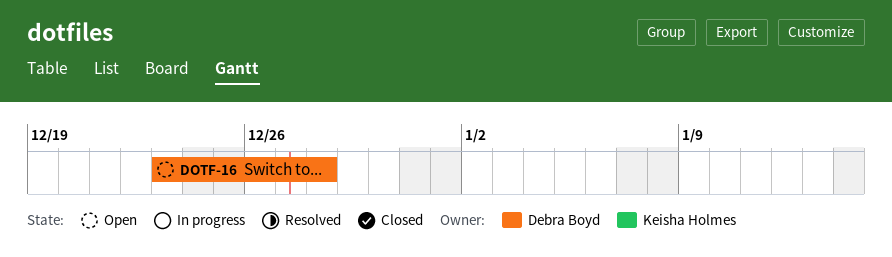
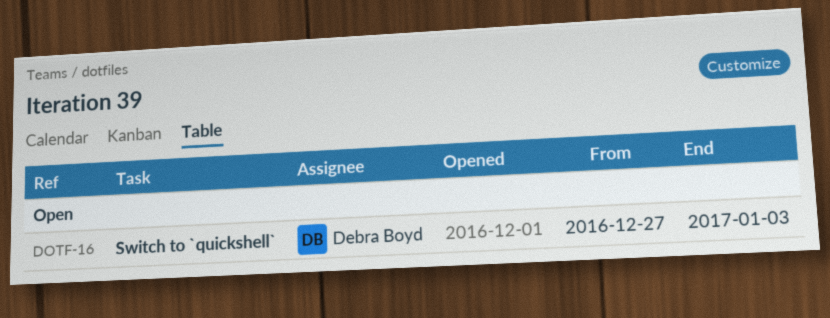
DOTF-16, start: Dec 23 -> Dec 27
DOTF-16, due: Dec 28 -> Jan 3

